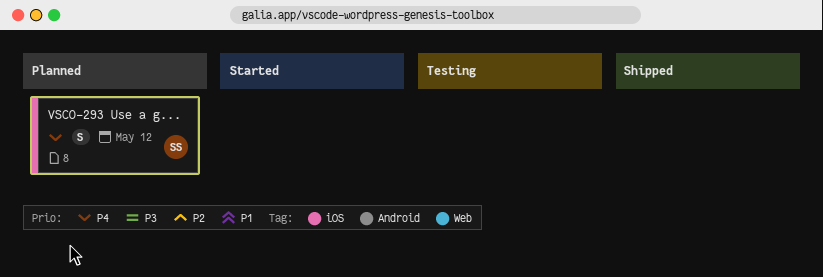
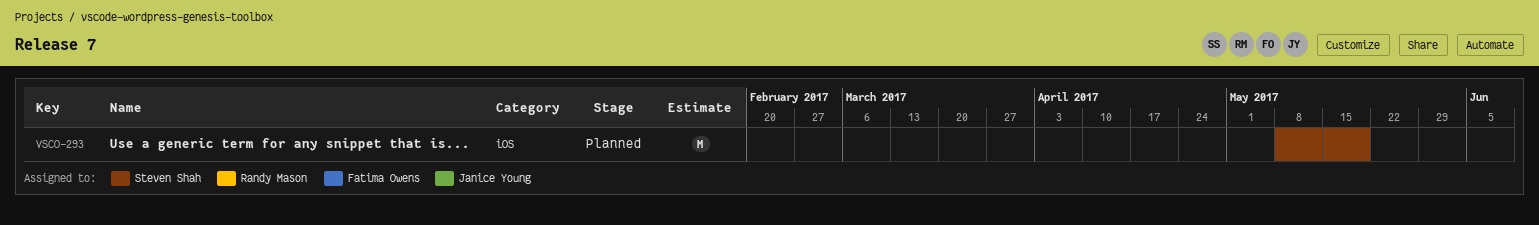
VSCO-293, estimate: S -> M
VSCO-293, due: May 12 -> May 19

